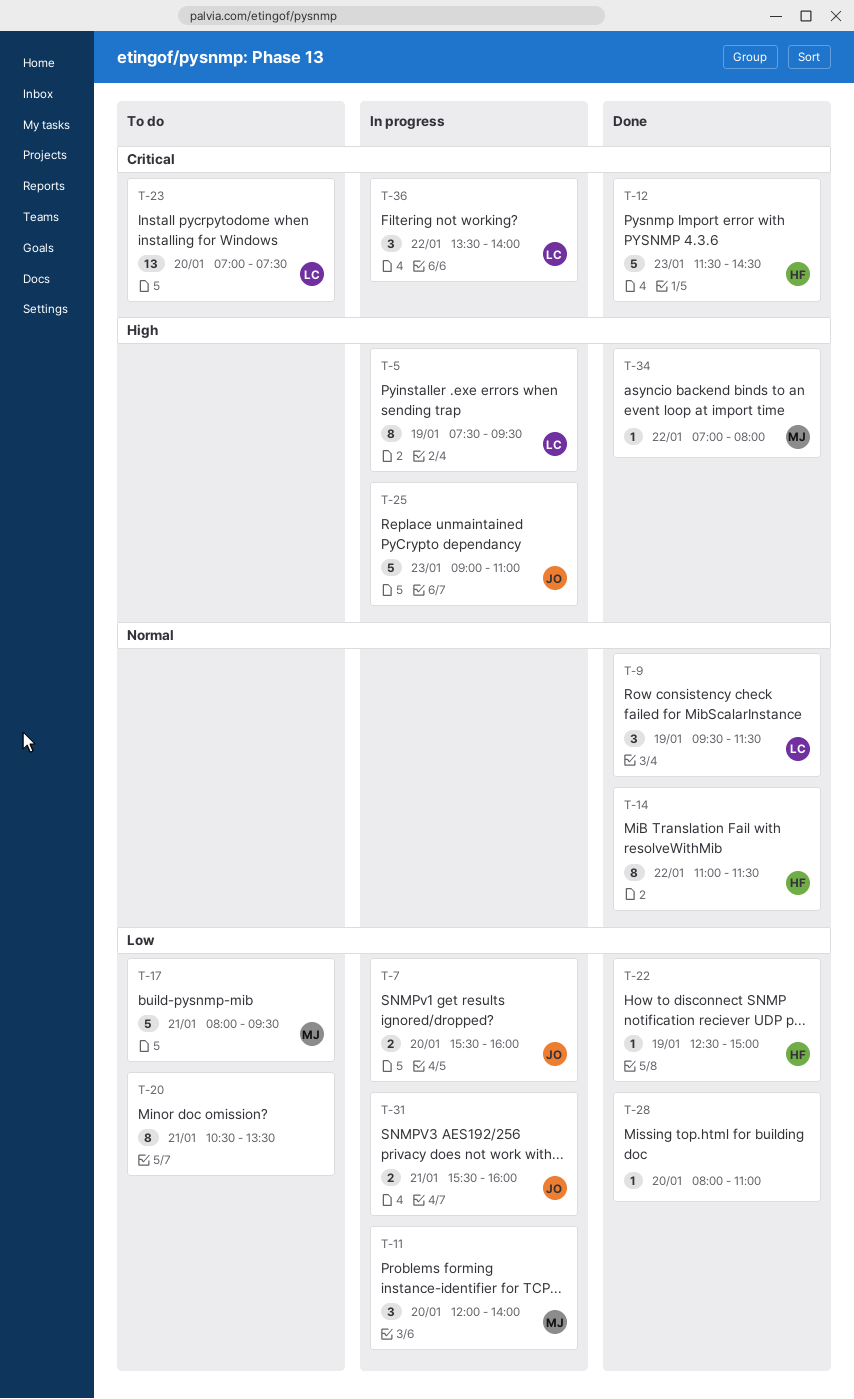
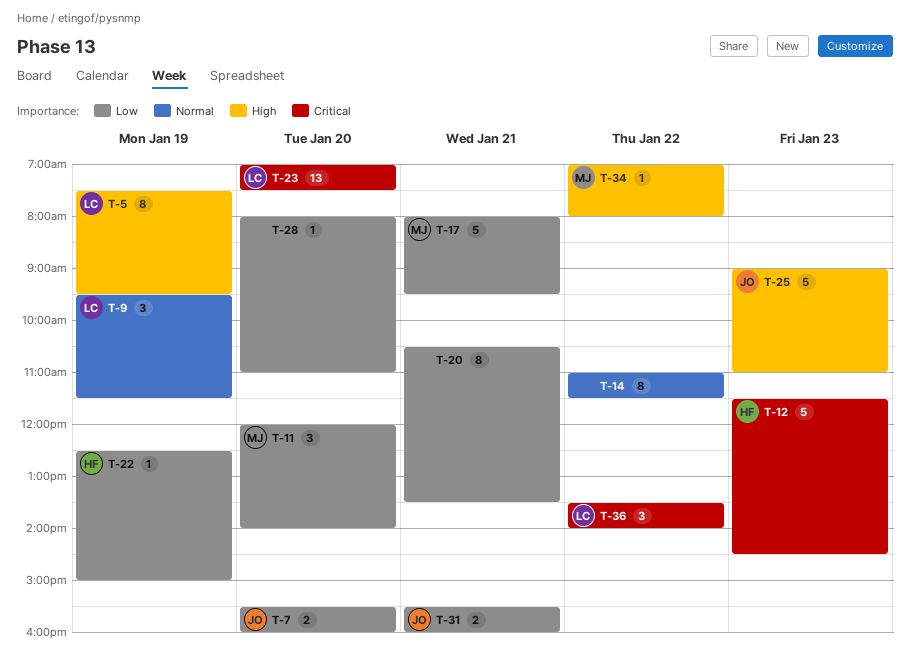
T-14, owner: HF -> none

